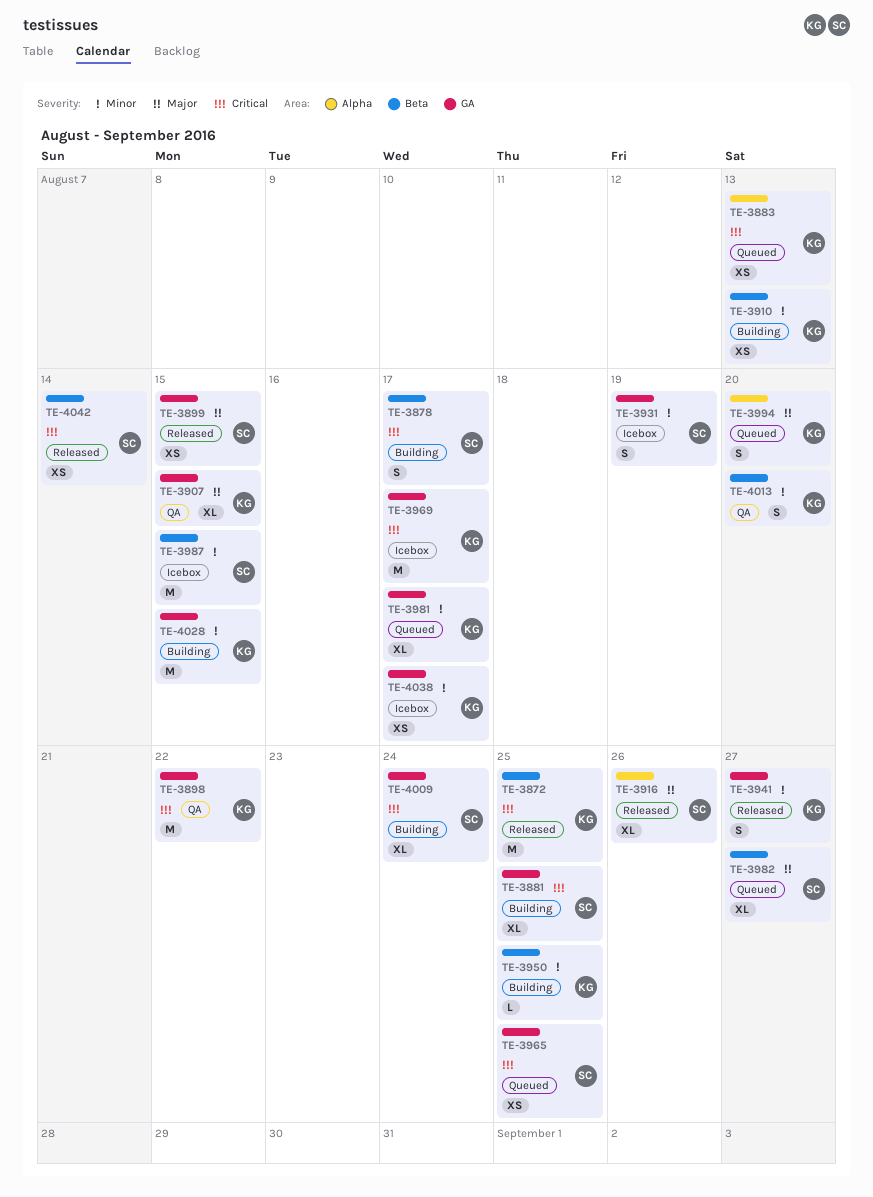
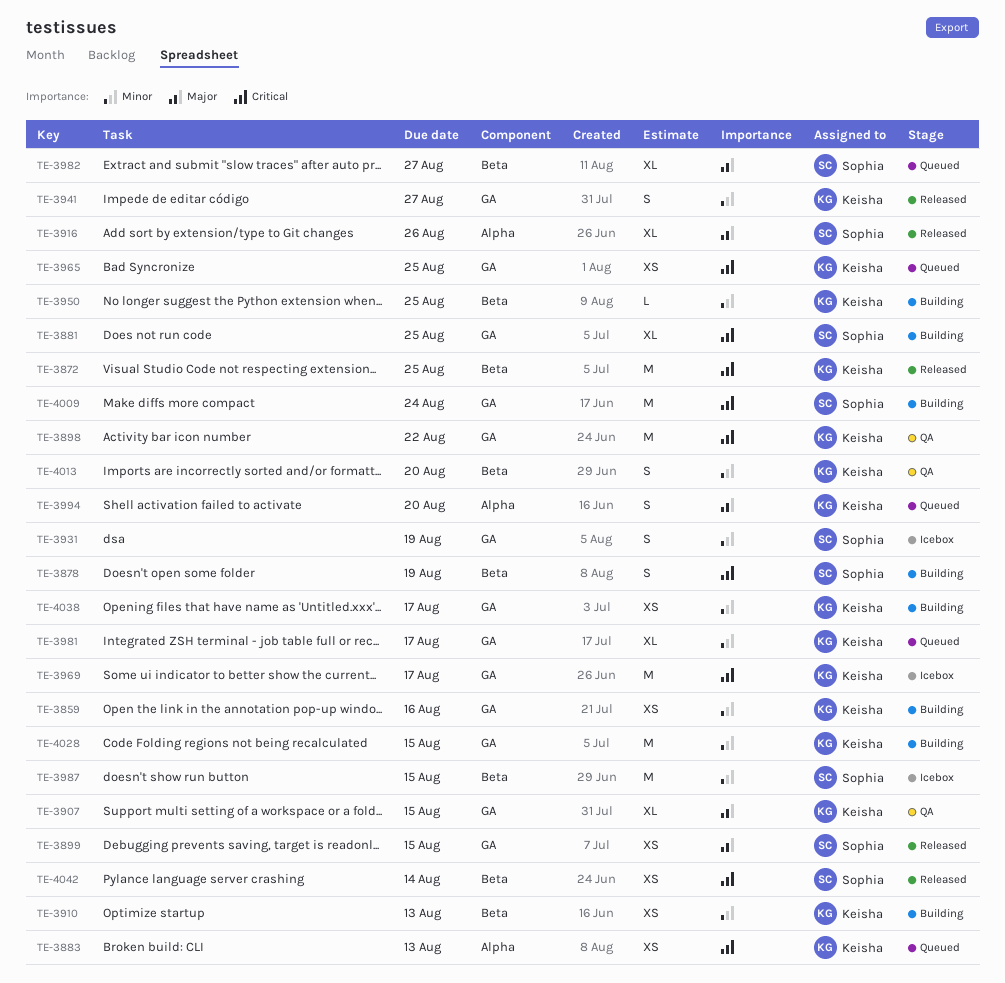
TE-3859: none -> present
TE-3878, due: Aug 17 -> Aug 19
TE-3965, owner: Sophia -> Keisha
TE-4009, estimate: XL -> M
TE-4038, status: Icebox -> Building

